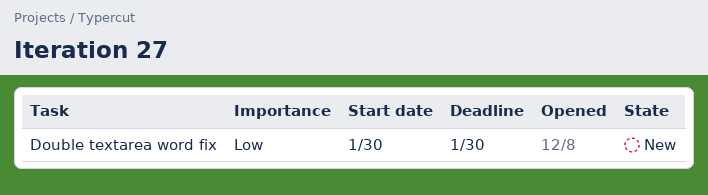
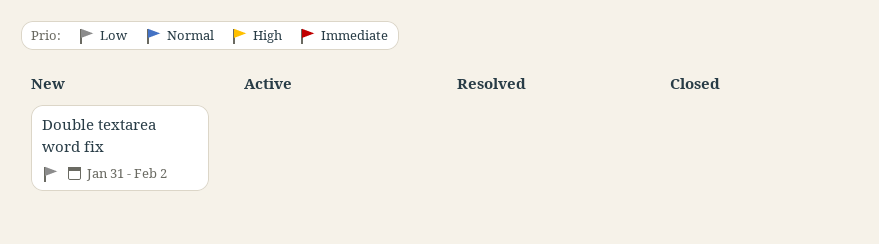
Double textarea word fix, start: Jan 30 -> Jan 31
Double textarea word fix, due: Jan 30 -> Feb 2

